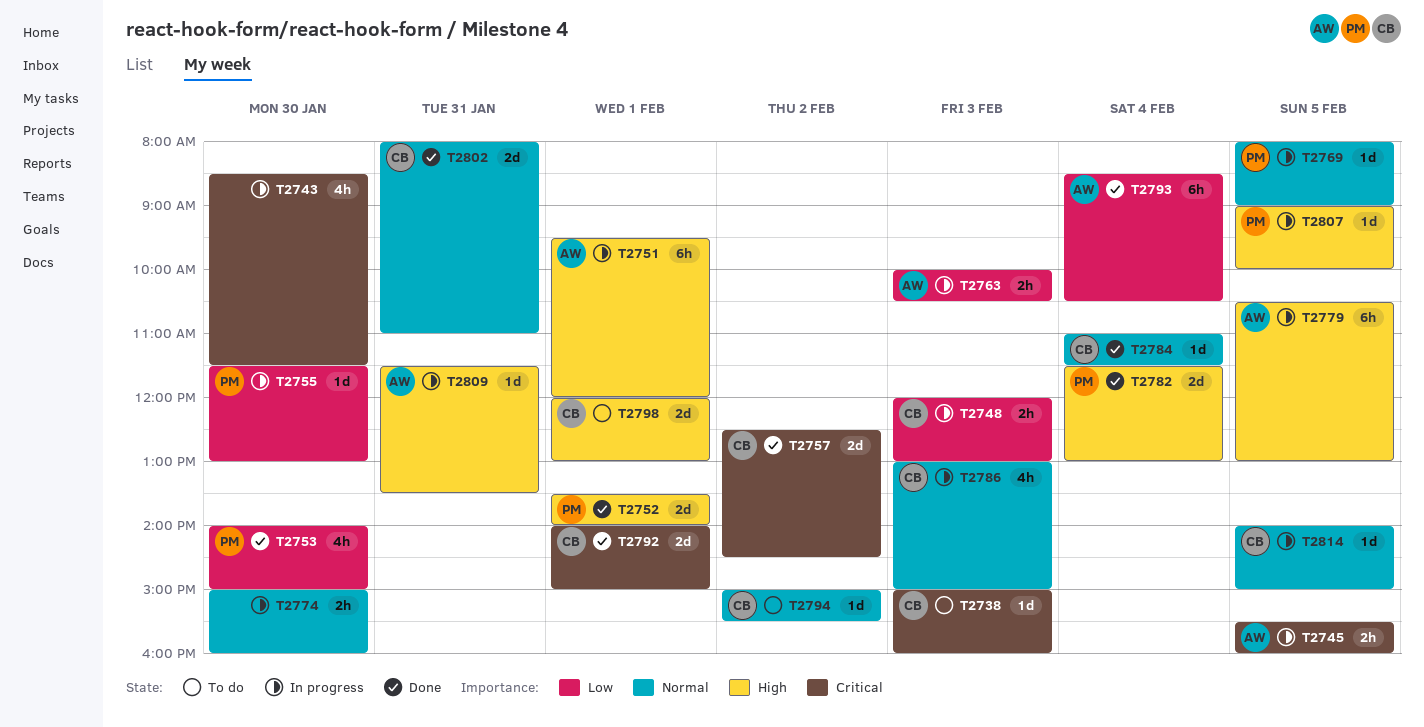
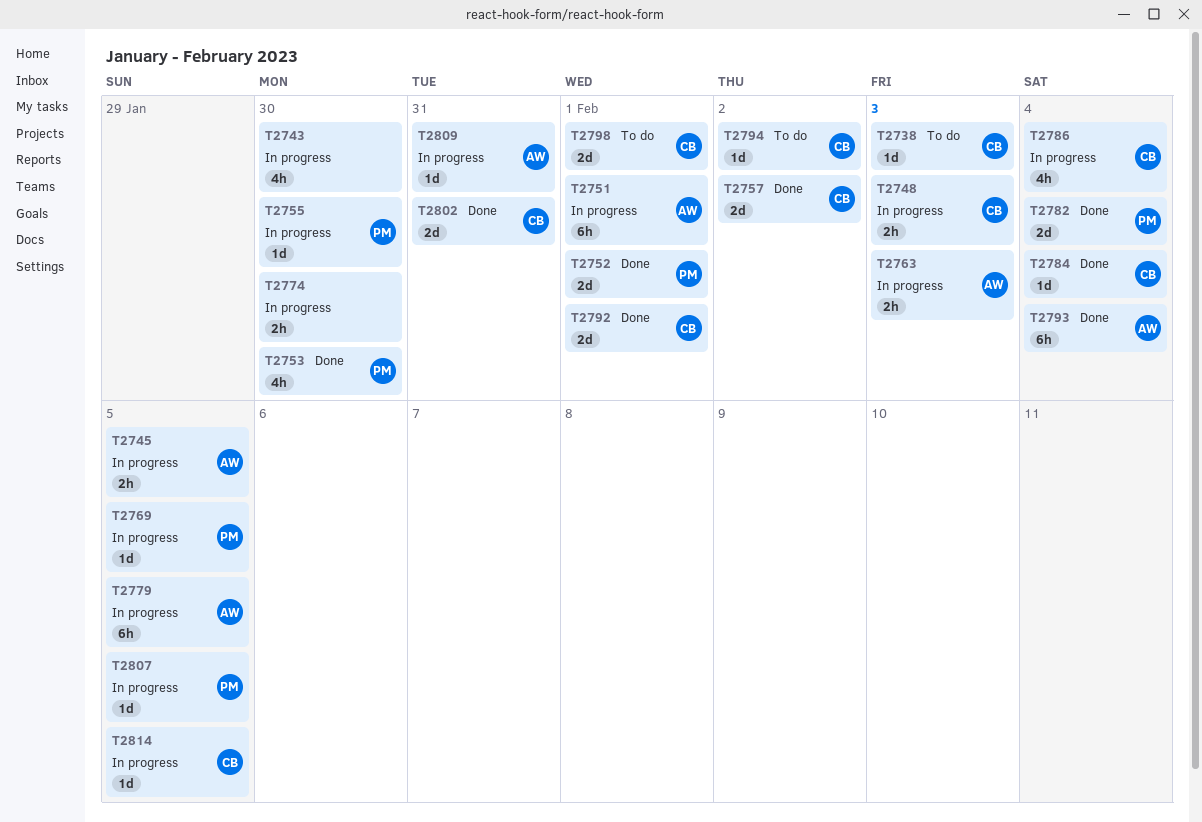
T2786, day: Feb 3 -> Feb 4

